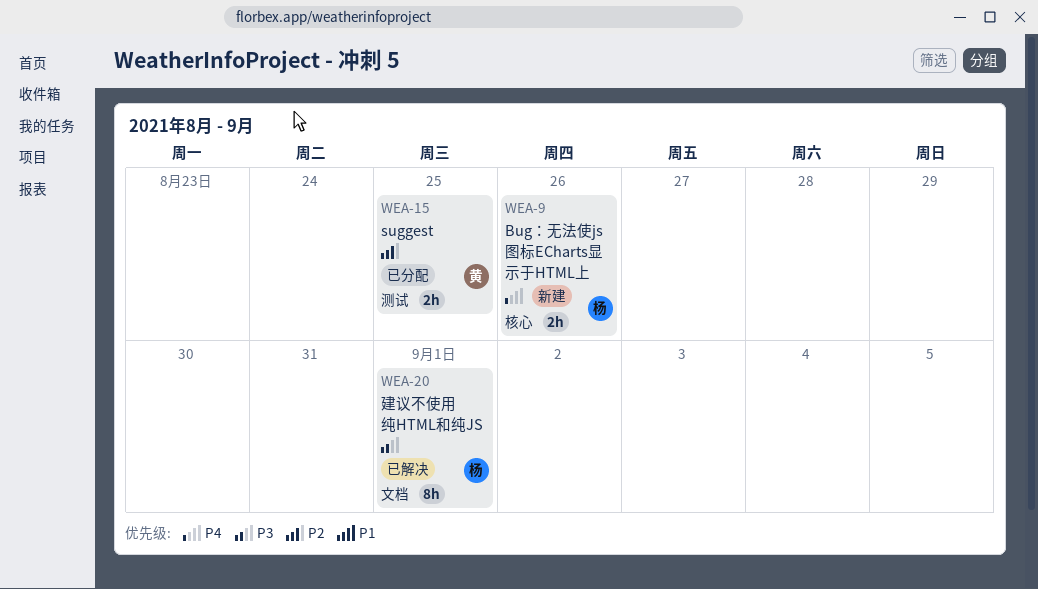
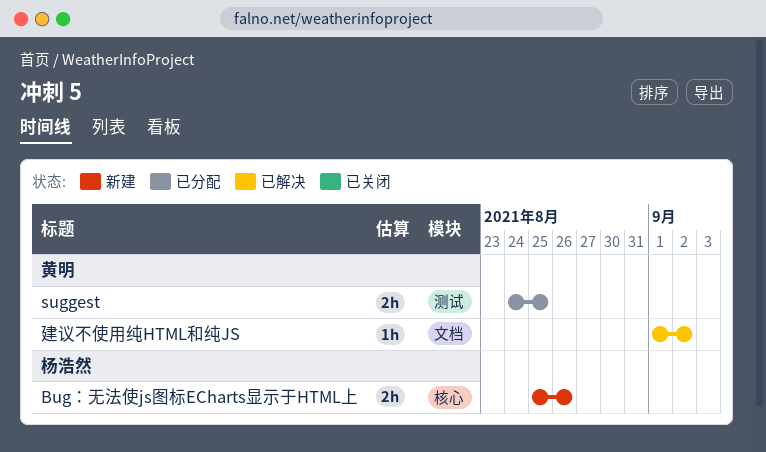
建议不使用纯HTML和纯JS, owner: 杨浩然 -> 黄明
建议不使用纯HTML和纯JS, estimate: 8h -> 1h
建议不使用纯HTML和纯JS, due: Sep 1 -> Sep 2

